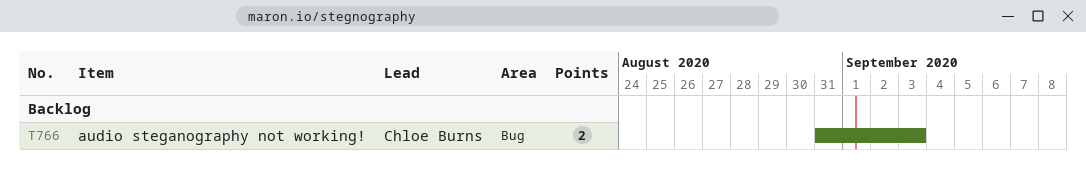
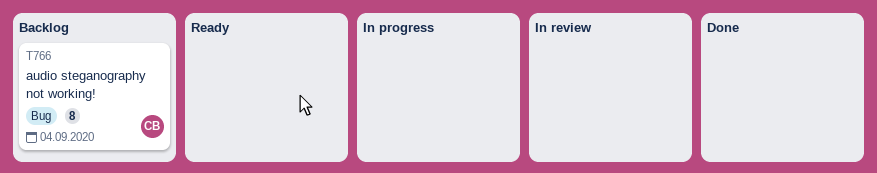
T766, estimate: 2 -> 8
T766, due: Sep 3 -> Sep 4

